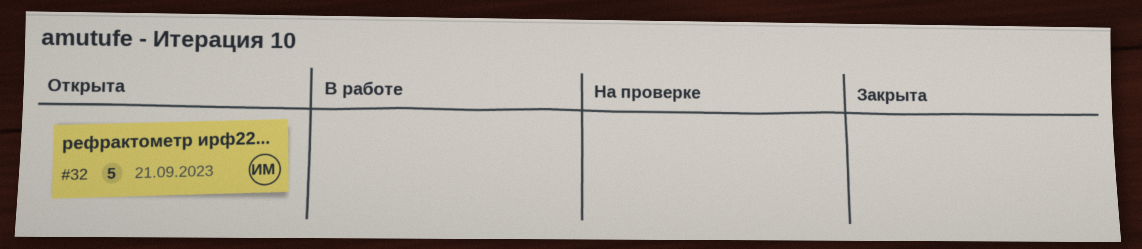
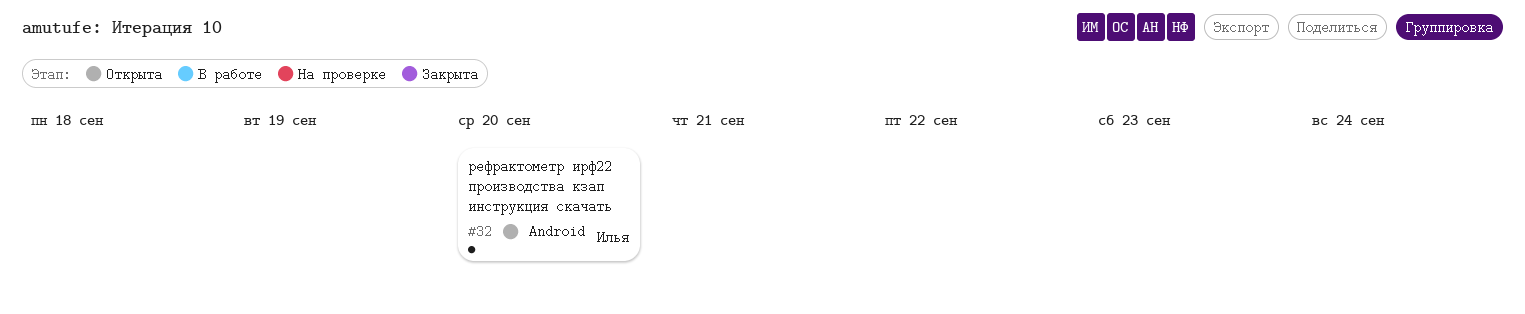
#32, estimate: 5 -> 1
#32, due: Sep 21 -> Sep 20

